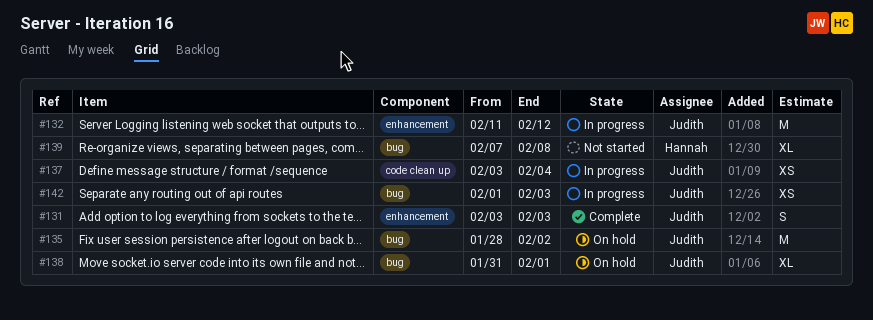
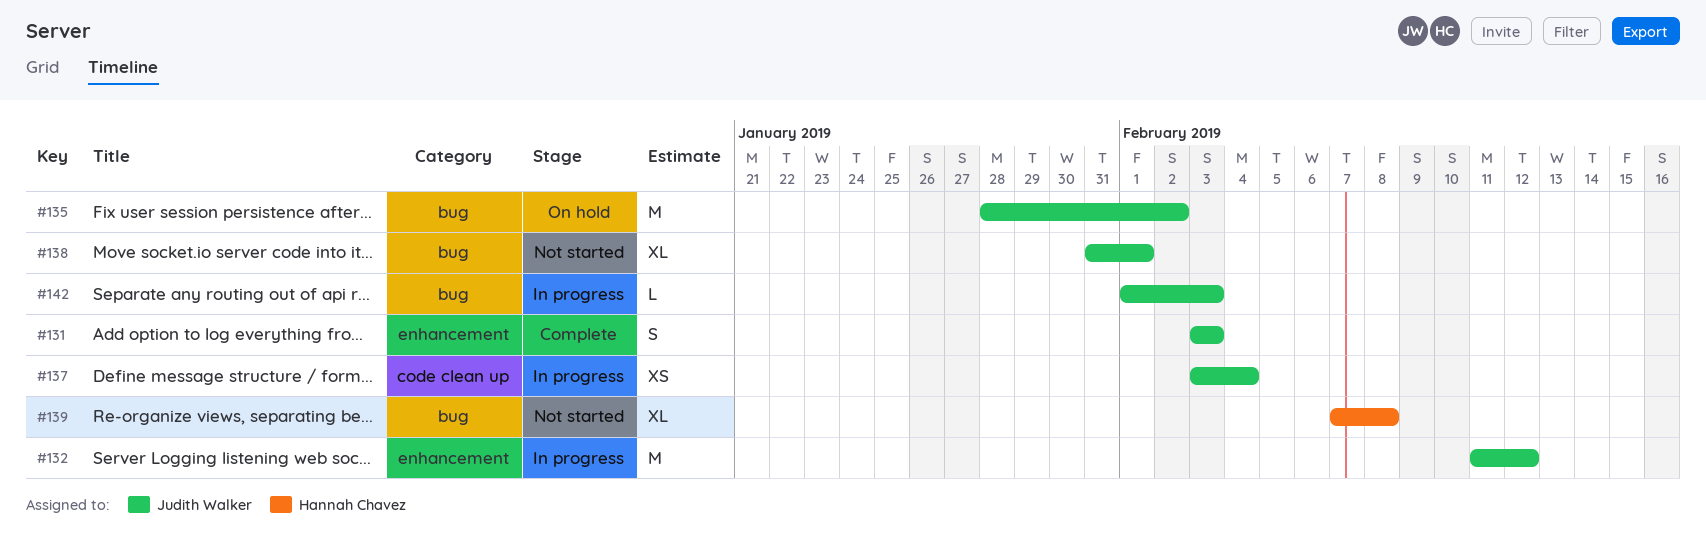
#138, status: On hold -> Not started
#142, estimate: XS -> L

